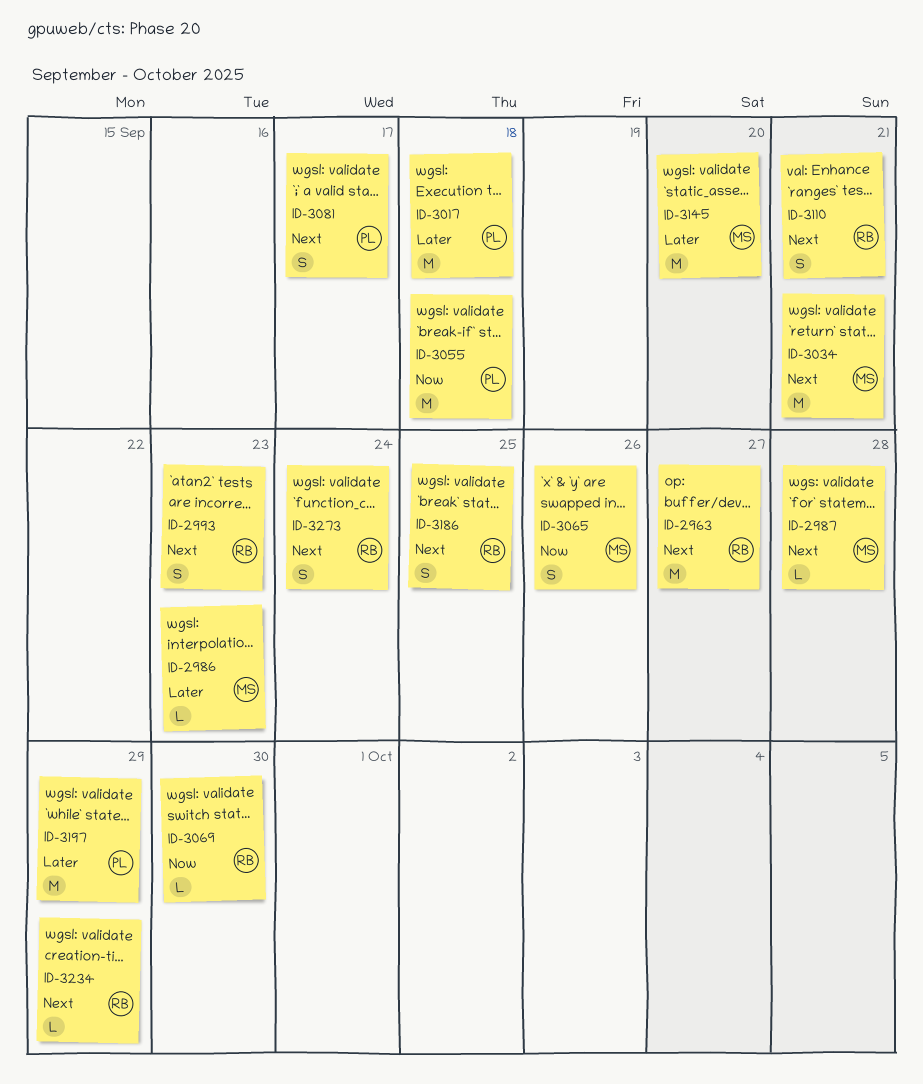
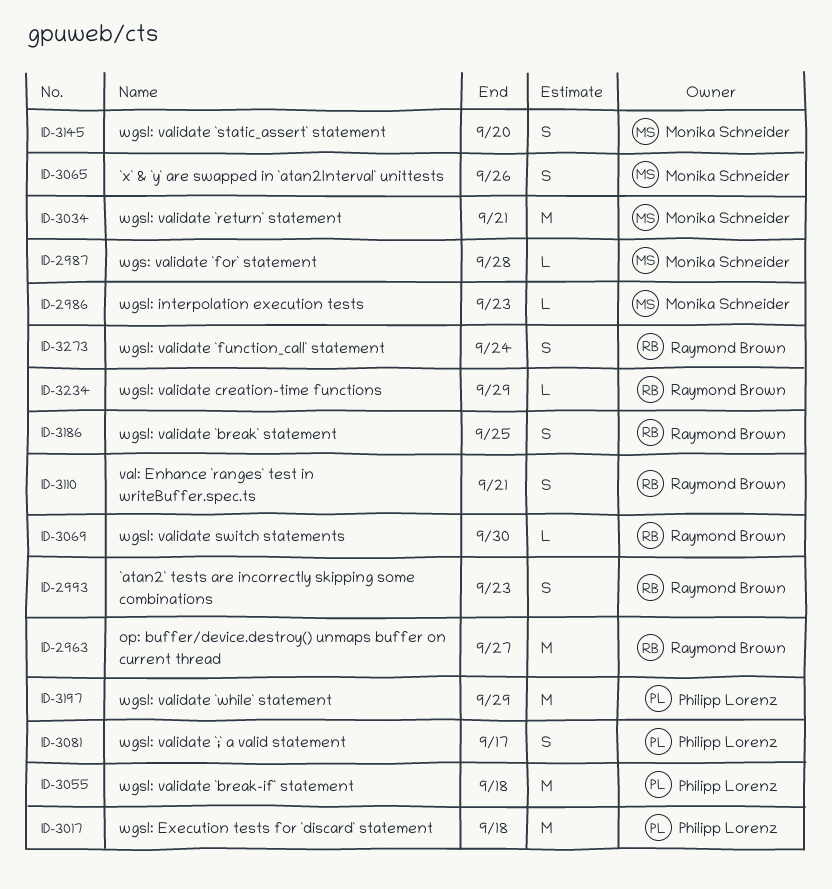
ID-3145, estimate: M -> S

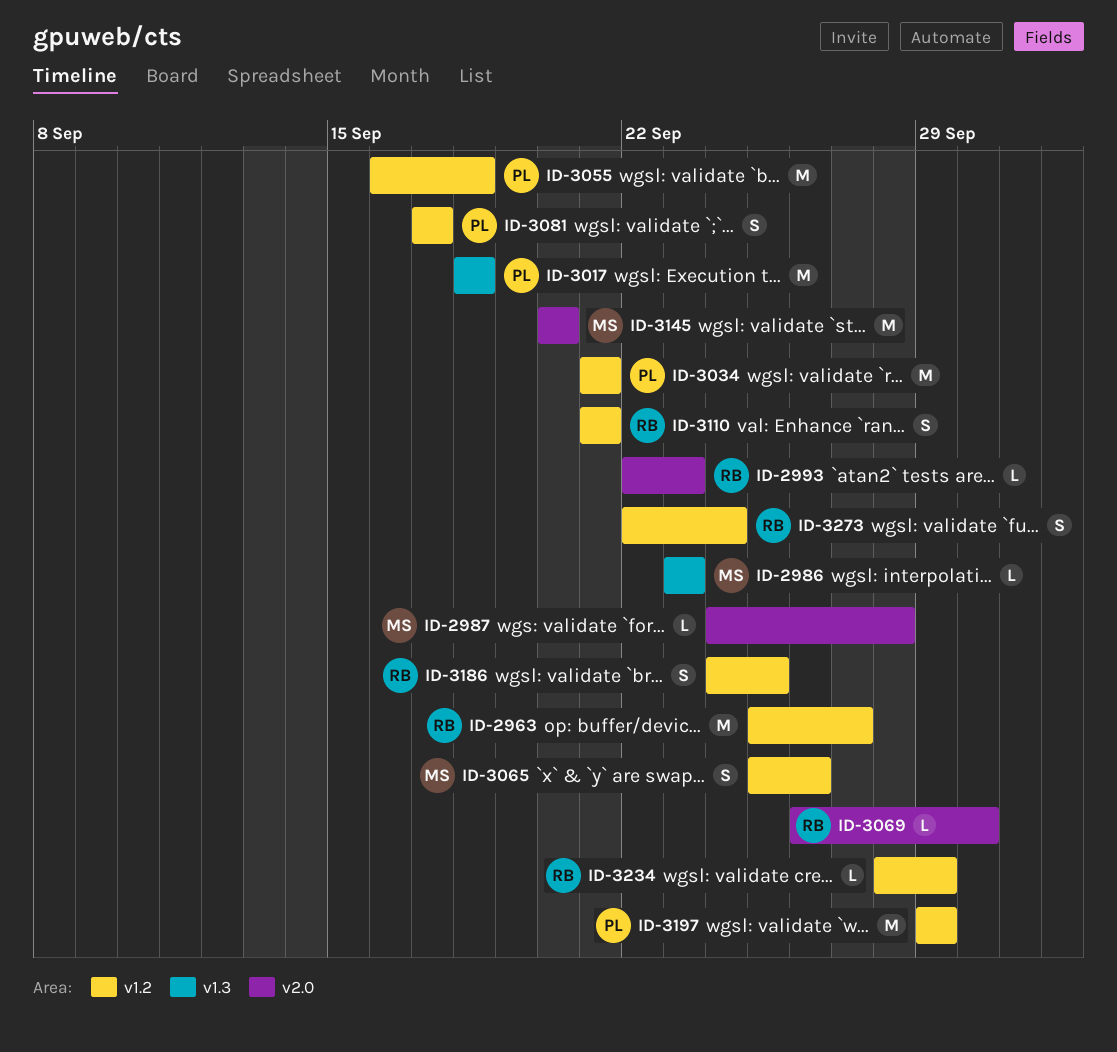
ID-2993, estimate: S -> L
ID-3034, owner: Monika Schneider -> Philipp Lorenz
ID-3145, estimate: S -> M

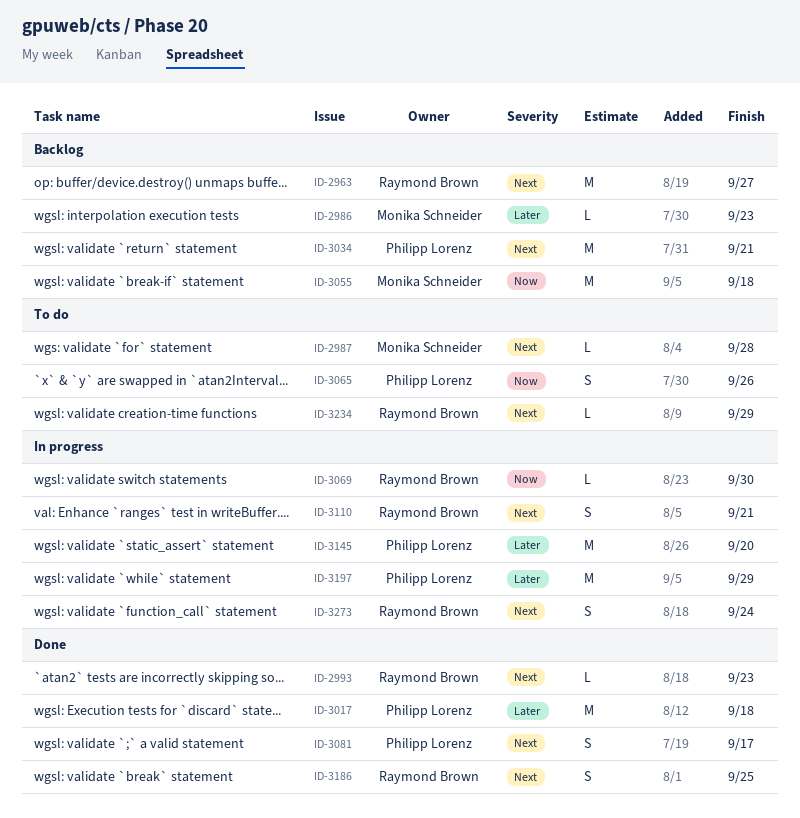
ID-3055, owner: Philipp Lorenz -> Monika Schneider
ID-3065, owner: Monika Schneider -> Philipp Lorenz
ID-3145, owner: Monika Schneider -> Philipp Lorenz

